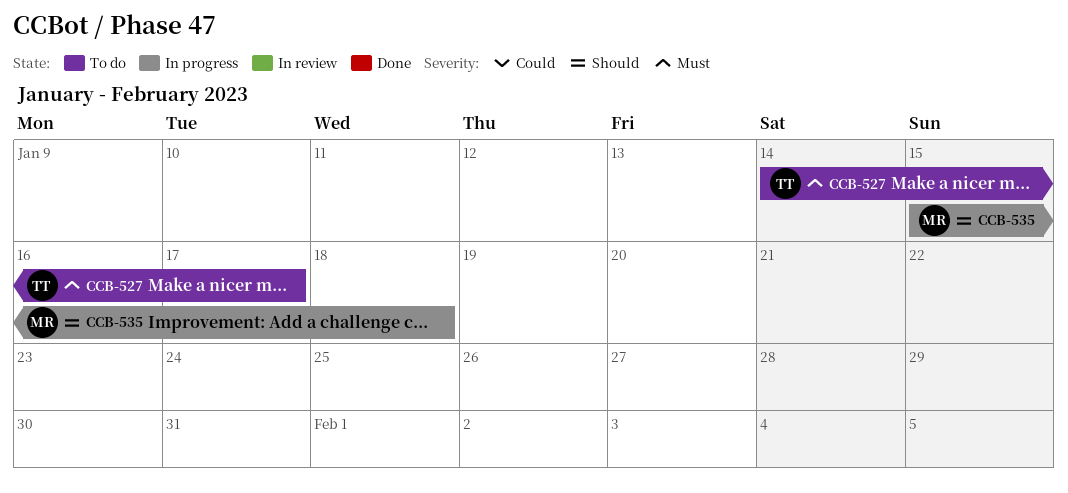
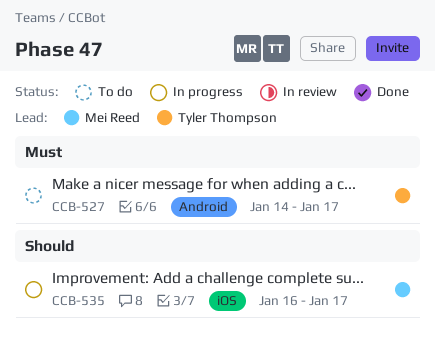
CCB-535, start: Jan 15 -> Jan 16
CCB-535, due: Jan 18 -> Jan 17

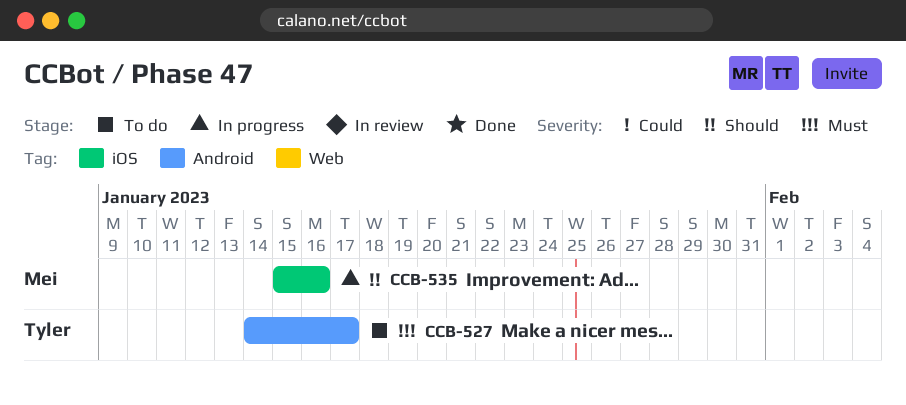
CCB-535, start: Jan 16 -> Jan 15
CCB-535, due: Jan 17 -> Jan 16

